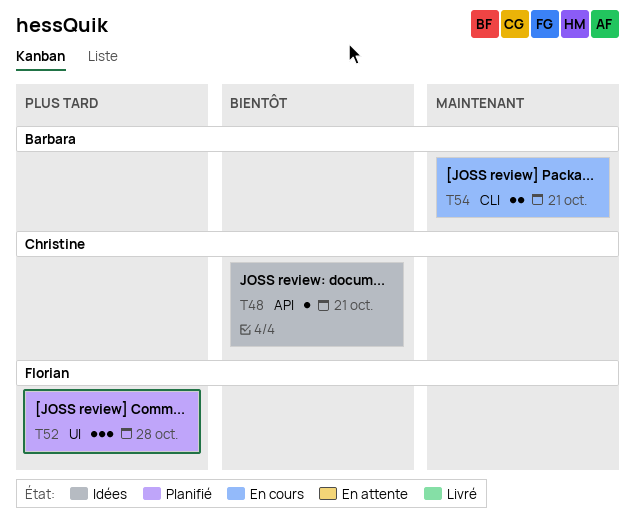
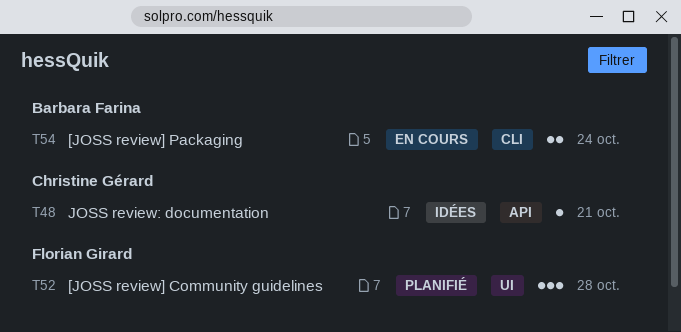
T54, due: Oct 21 -> Oct 24

